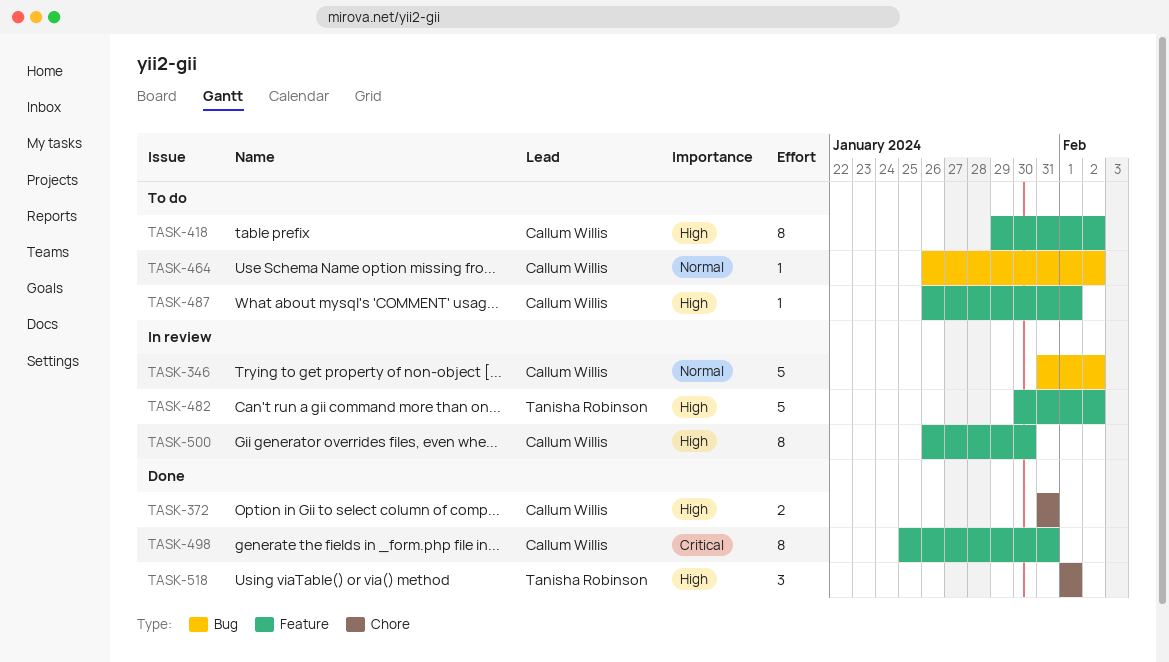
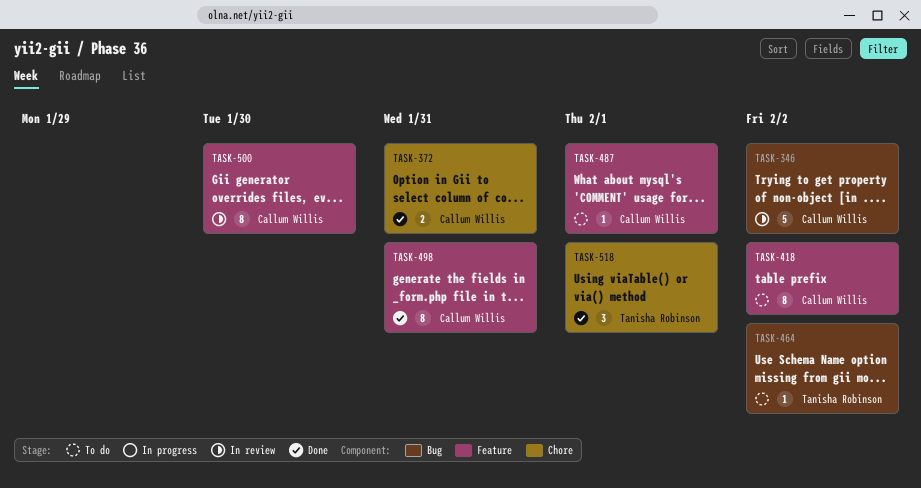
TASK-464, owner: Callum Willis -> Tanisha Robinson
TASK-482: present -> none

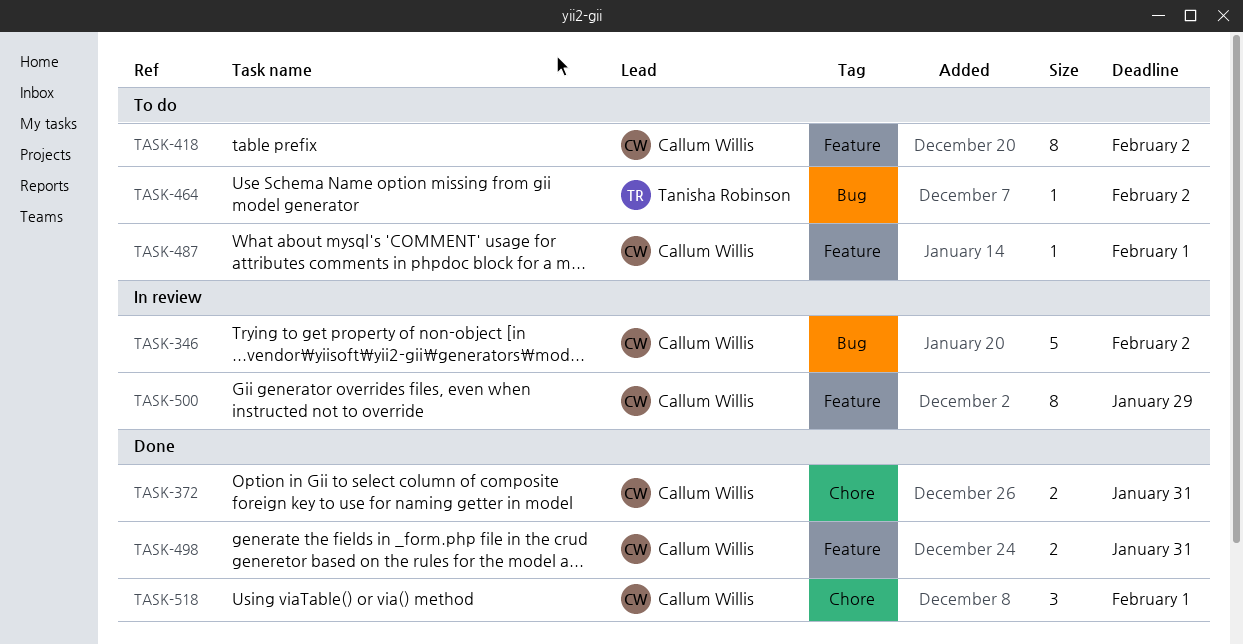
TASK-498, estimate: 8 -> 2
TASK-500, due: Jan 30 -> Jan 29
TASK-518, owner: Tanisha Robinson -> Callum Willis

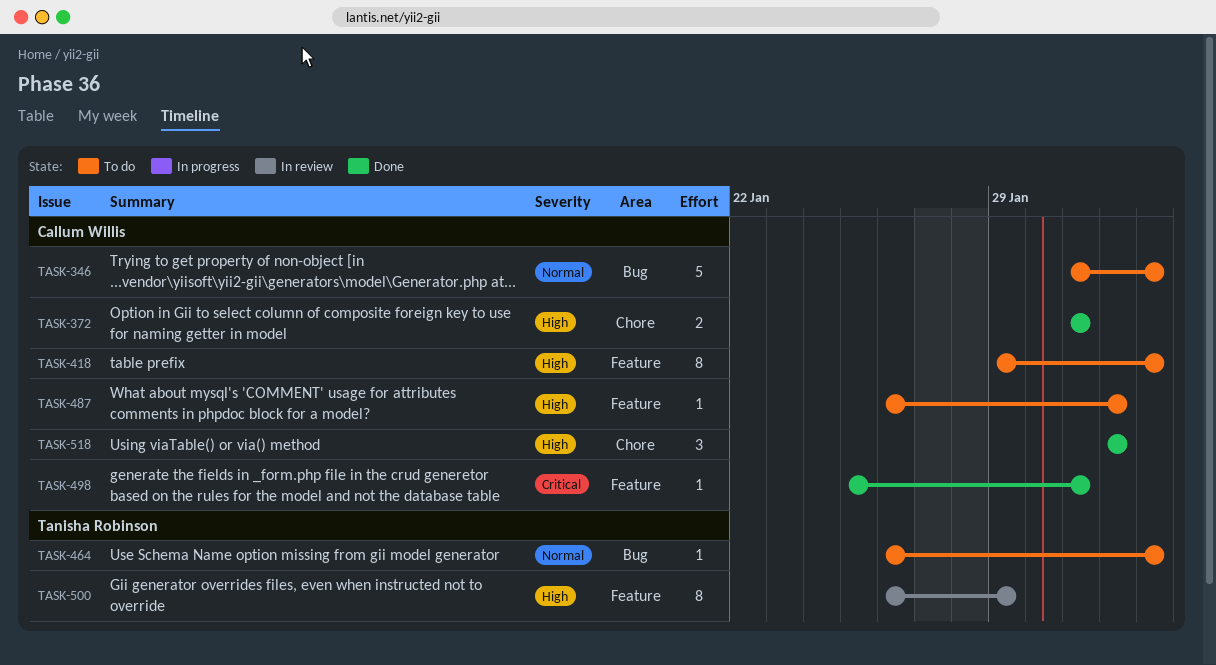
TASK-346, status: In review -> To do
TASK-498, estimate: 2 -> 1
TASK-500, owner: Callum Willis -> Tanisha Robinson

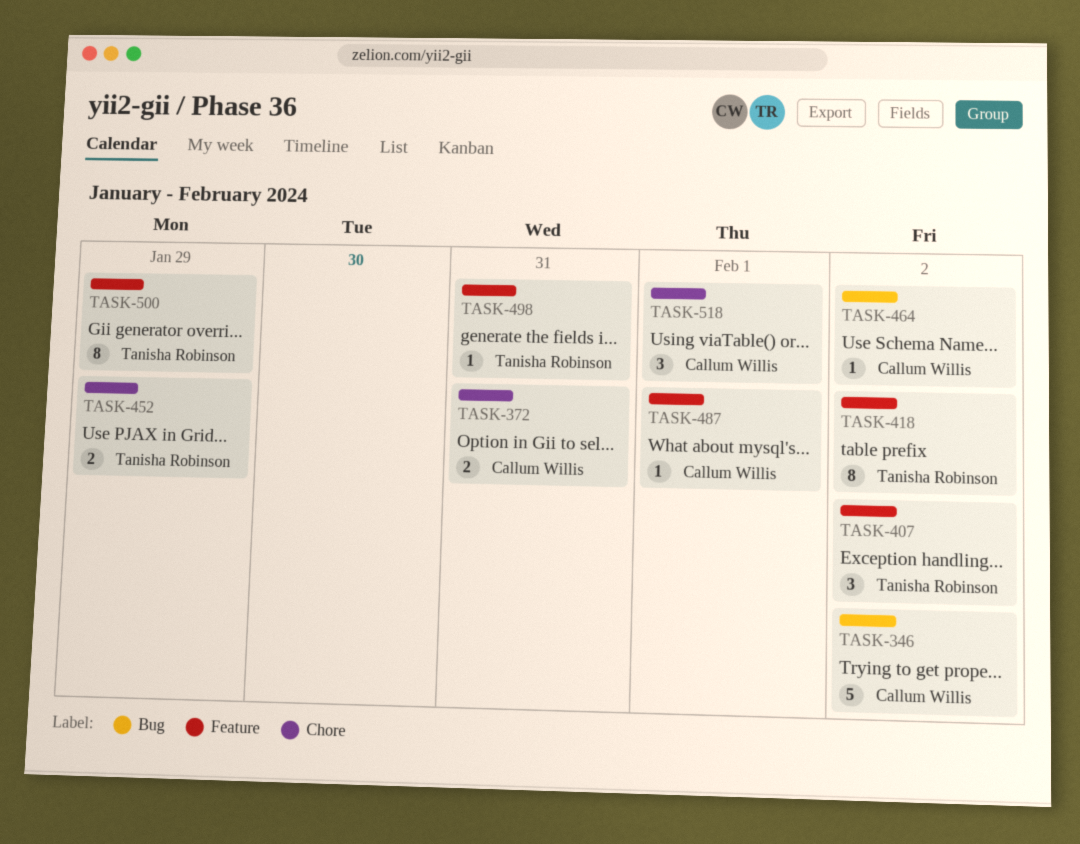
TASK-407: none -> present
TASK-418, owner: Callum Willis -> Tanisha Robinson
TASK-452: none -> present
TASK-464, owner: Tanisha Robinson -> Callum Willis
TASK-498, owner: Callum Willis -> Tanisha Robinson

